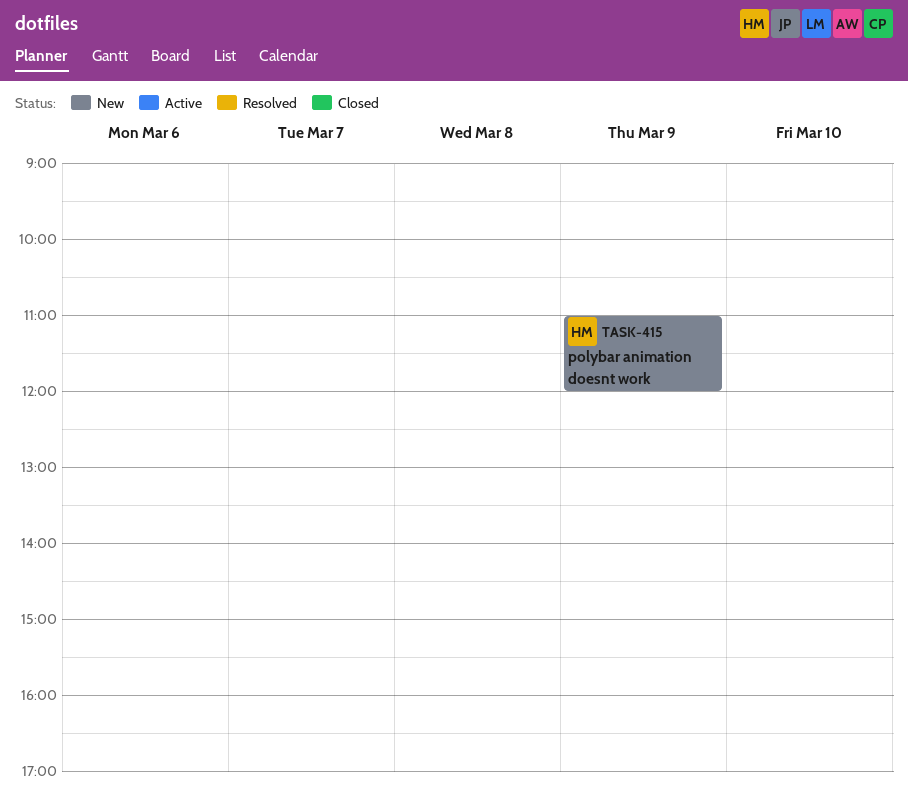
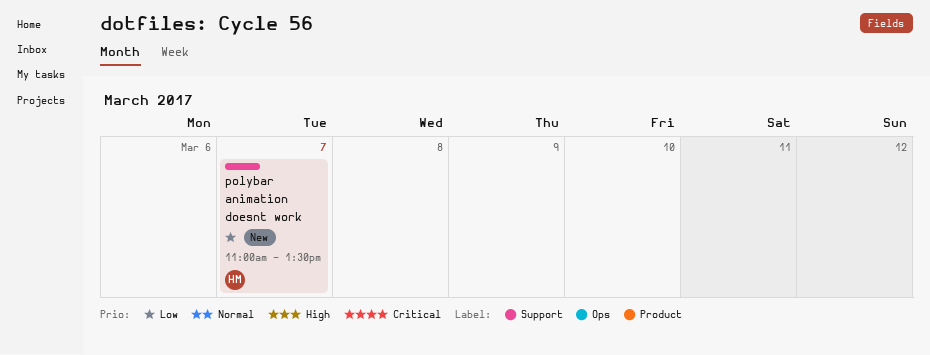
polybar animation doesnt work, day: Mar 9 -> Mar 7
polybar animation doesnt work, ends: 12:00 -> 13:30

